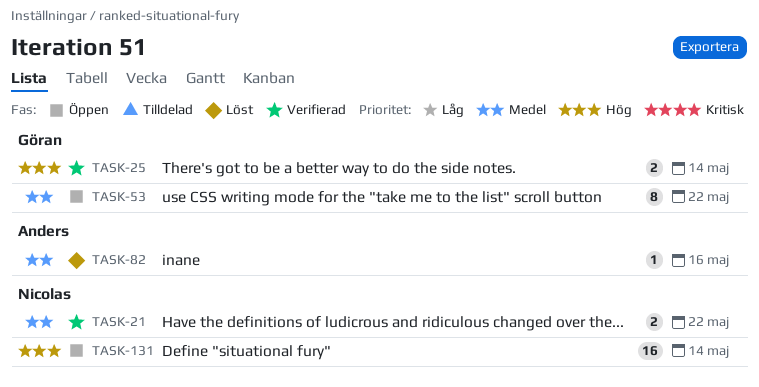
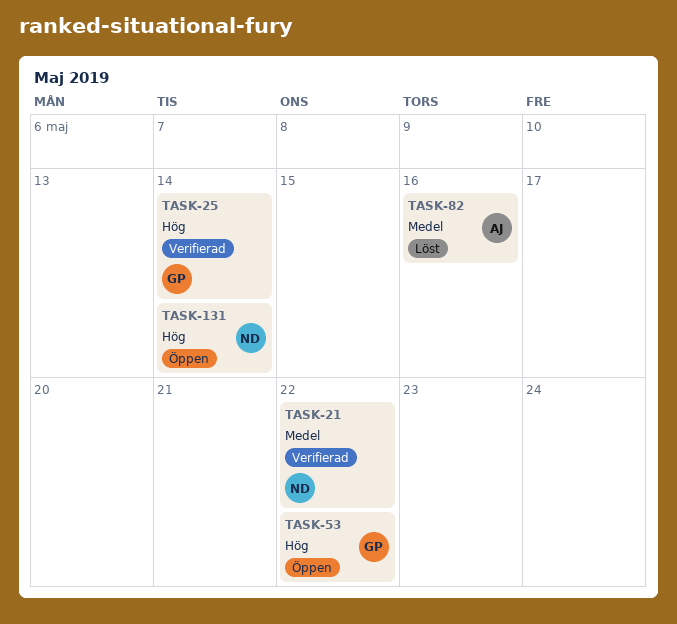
TASK-53, priority: Medel -> Hög

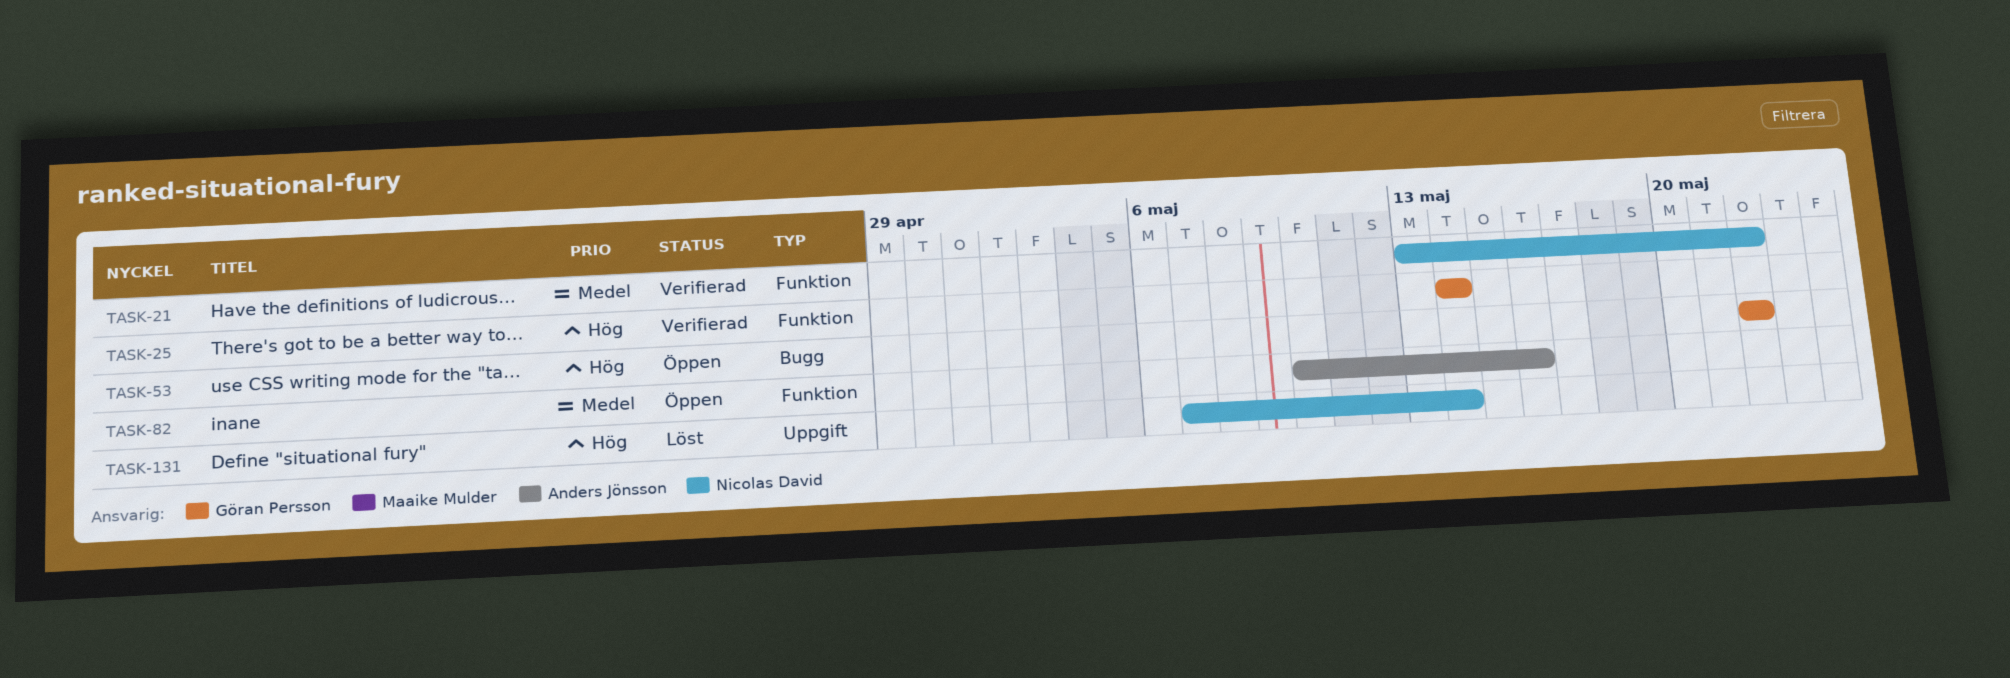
TASK-82, status: Löst -> Öppen
TASK-131, status: Öppen -> Löst

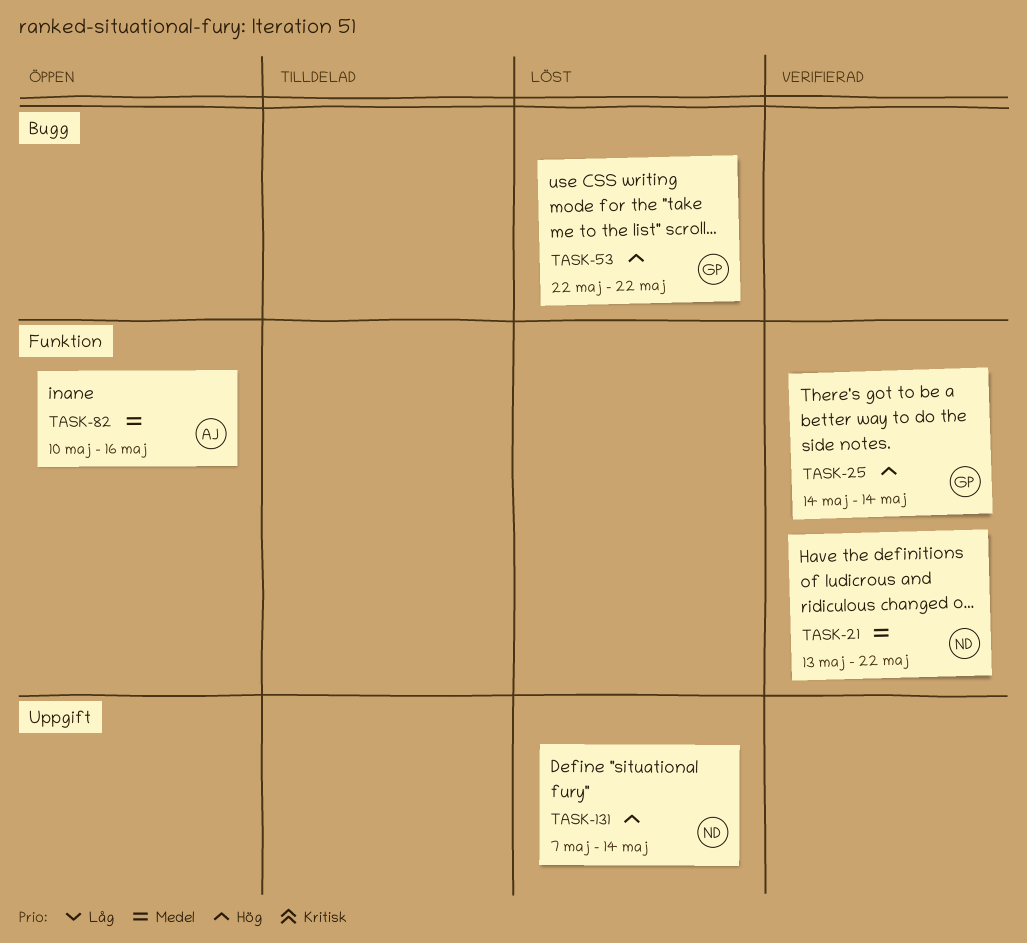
TASK-53, status: Öppen -> Löst

